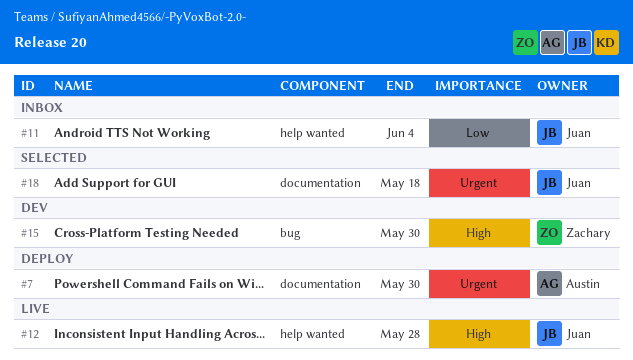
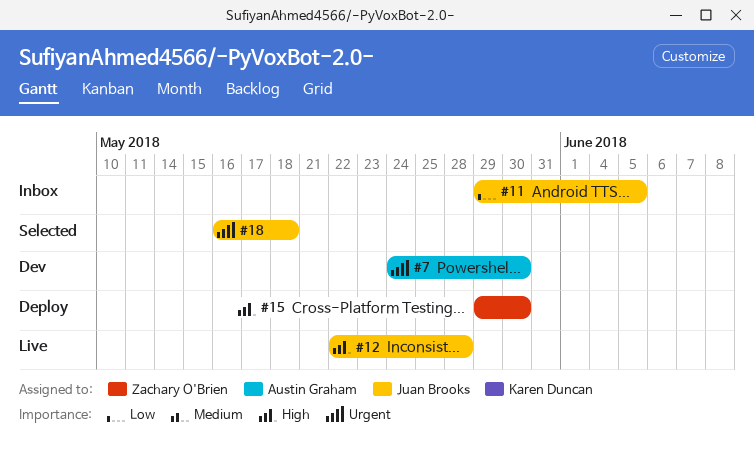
#7, status: Deploy -> Dev
#11, due: Jun 4 -> Jun 5
#15, status: Dev -> Deploy

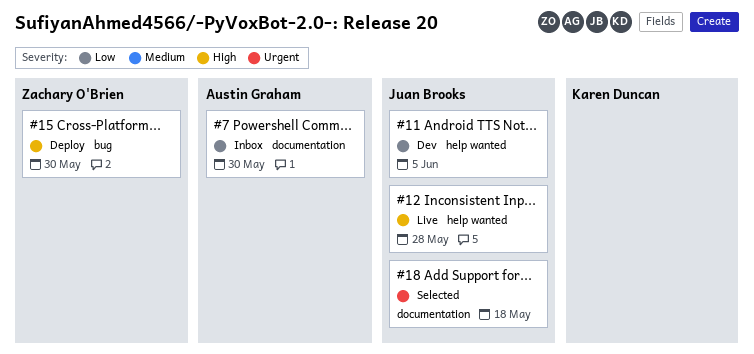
#7, status: Dev -> Inbox
#7, priority: Urgent -> Low
#11, status: Inbox -> Dev

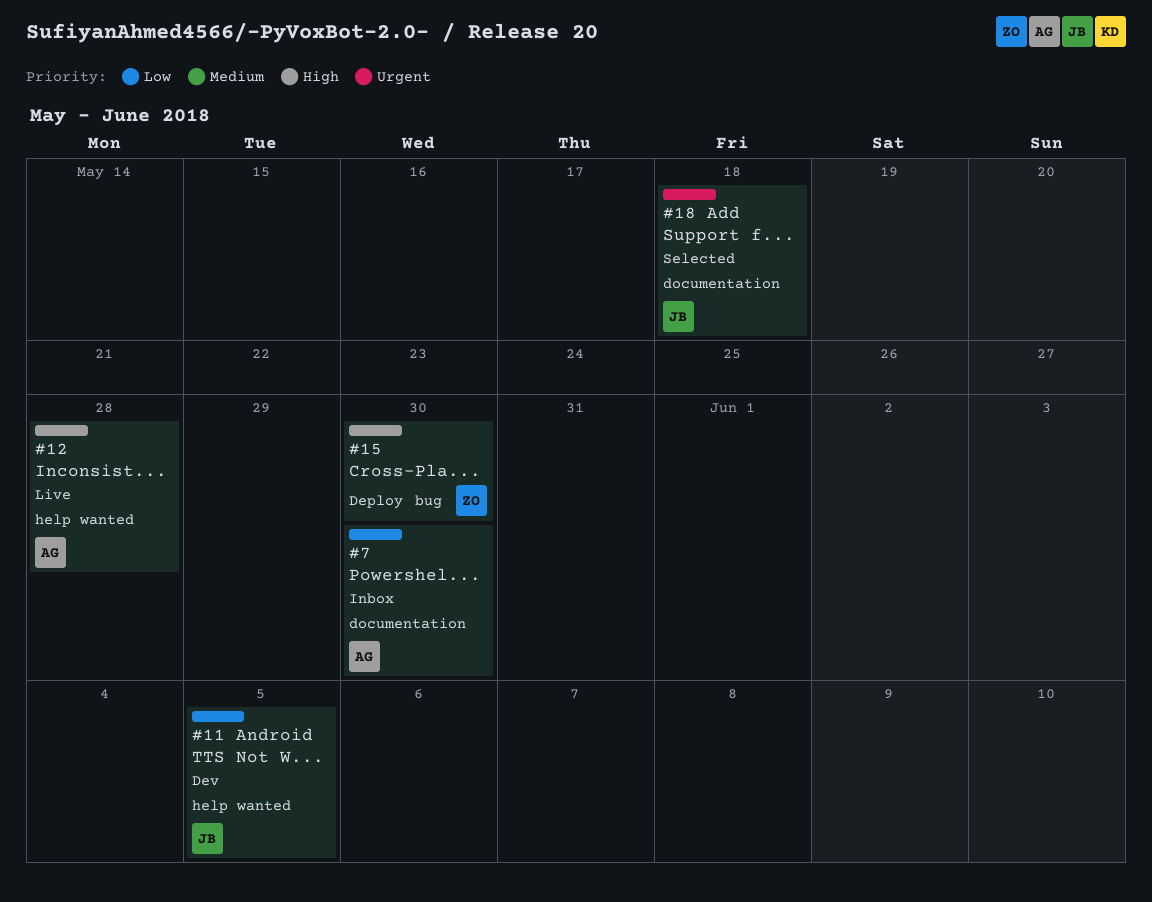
#12, owner: Juan Brooks -> Austin Graham

